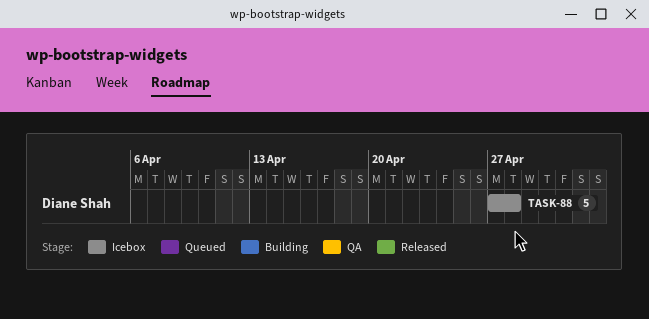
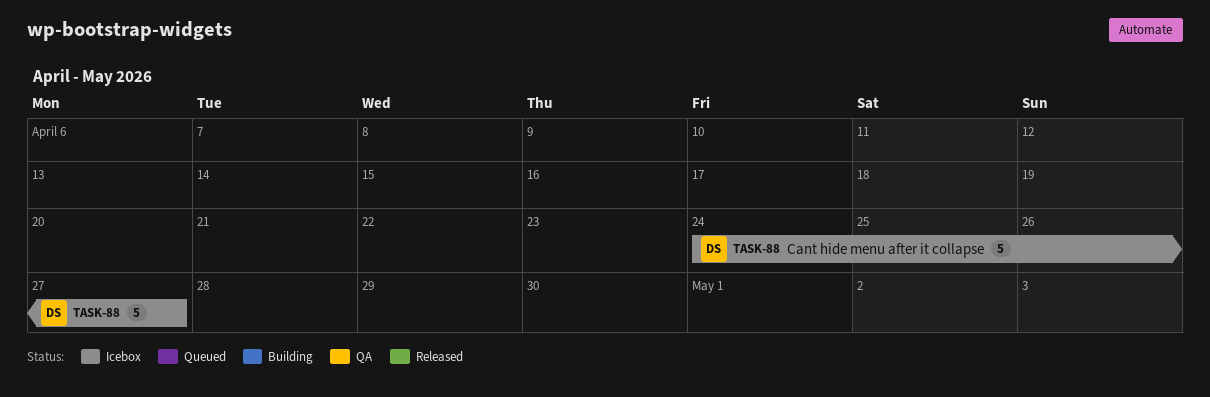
TASK-88, start: Apr 27 -> Apr 24
TASK-88, due: Apr 28 -> Apr 27

